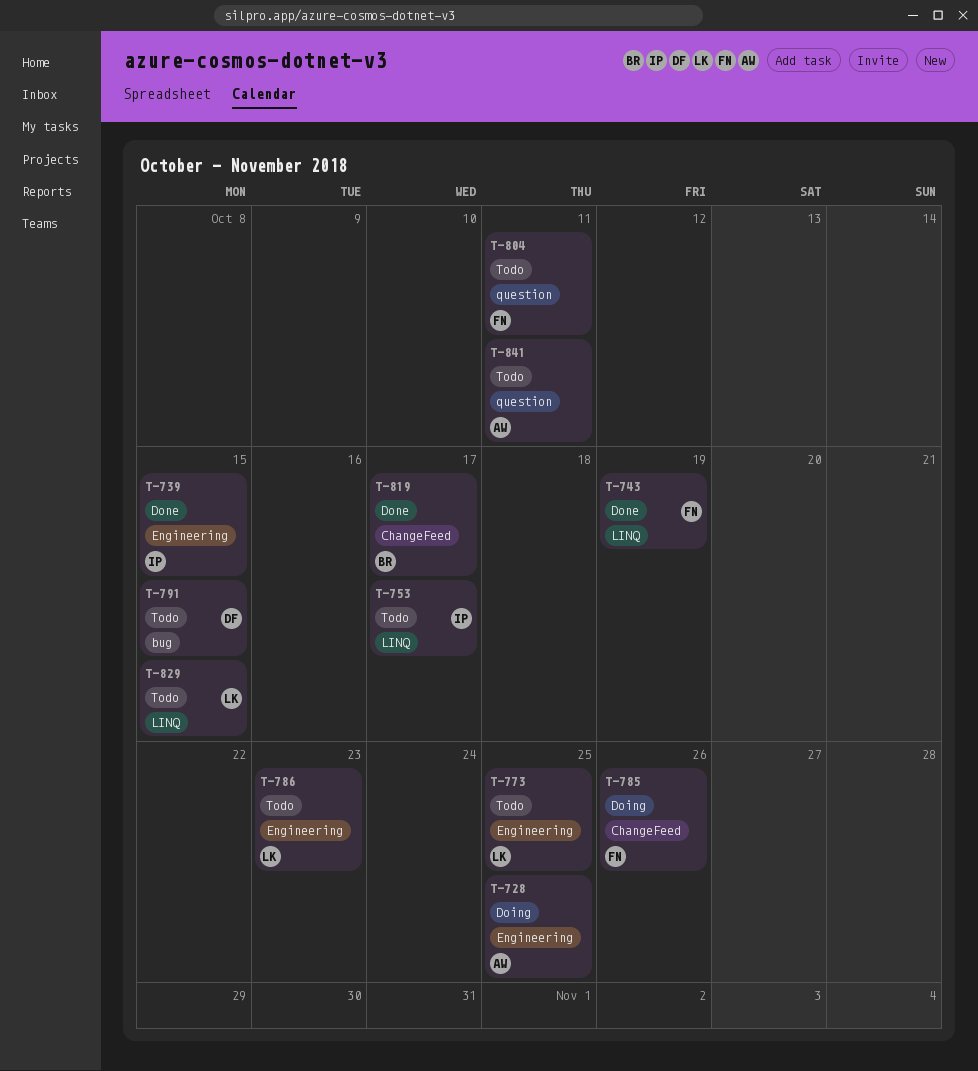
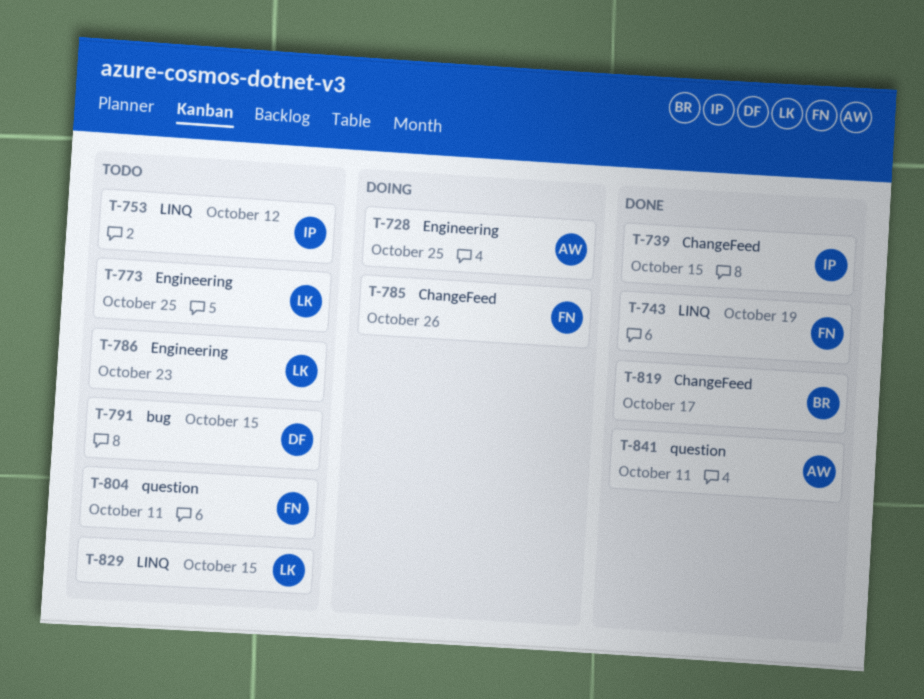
T-739, label: Engineering -> ChangeFeed
T-753, due: Oct 17 -> Oct 12
T-841, status: Todo -> Done

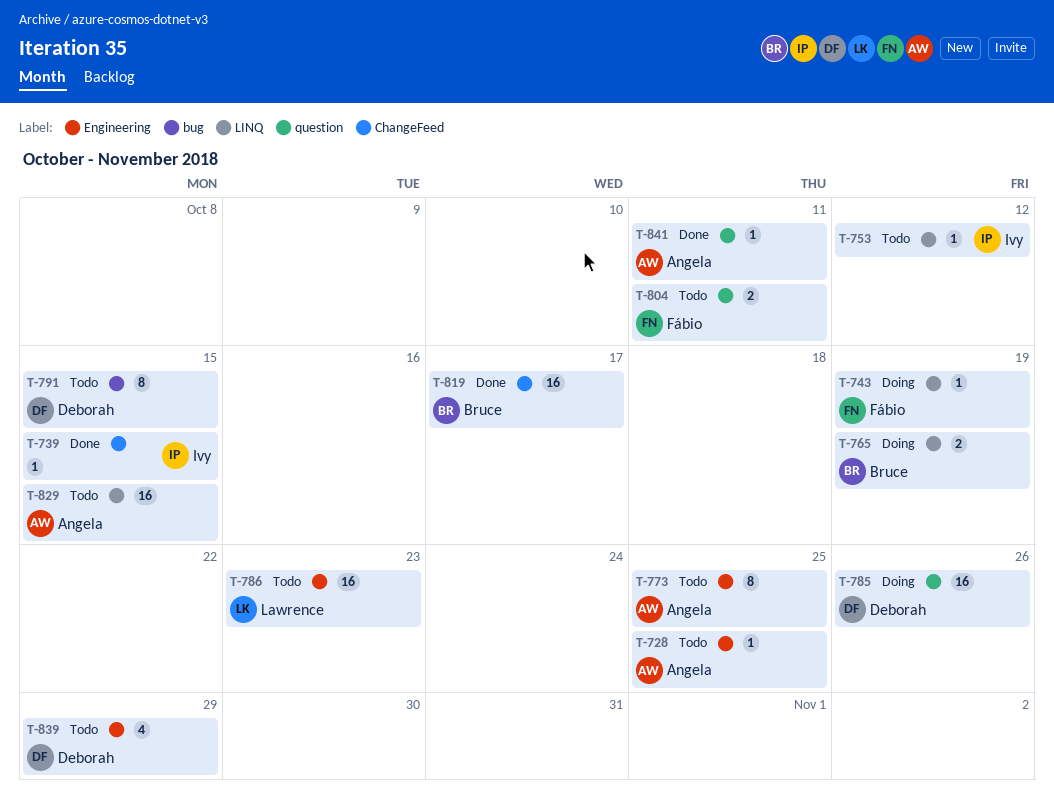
T-728, status: Doing -> Todo
T-743, status: Done -> Doing
T-765: none -> present
T-773, owner: Lawrence -> Angela
T-785, owner: Fábio -> Deborah
T-785, label: ChangeFeed -> question
T-829, owner: Lawrence -> Angela
T-839: none -> present

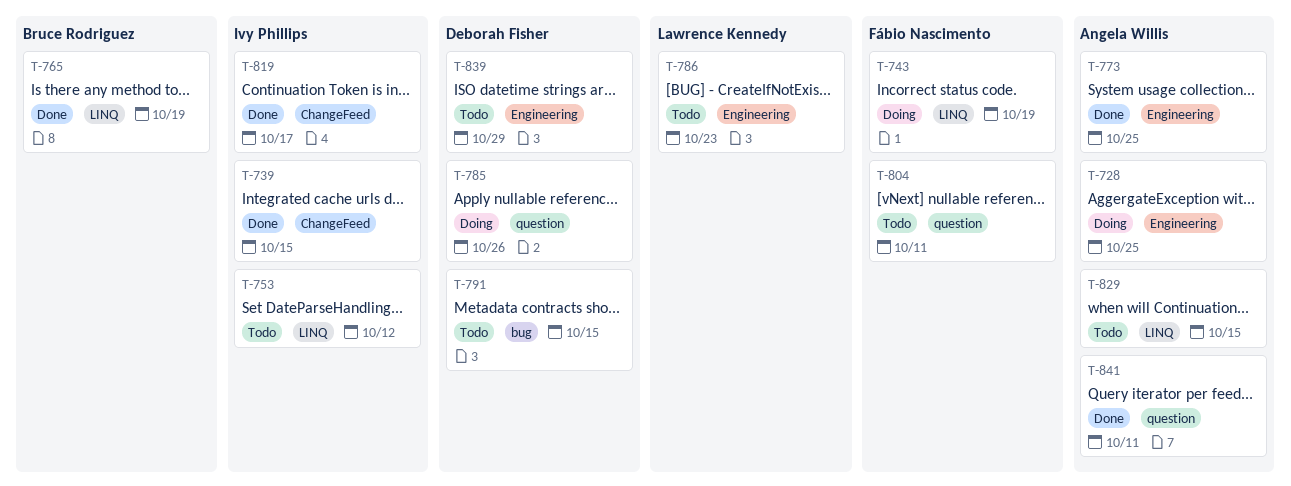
T-728, status: Todo -> Doing
T-765, status: Doing -> Done
T-773, status: Todo -> Done
T-819, owner: Bruce Rodriguez -> Ivy Phillips

